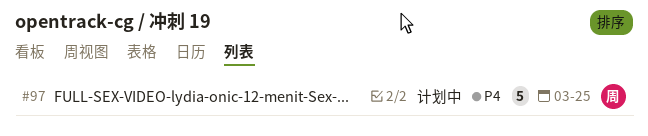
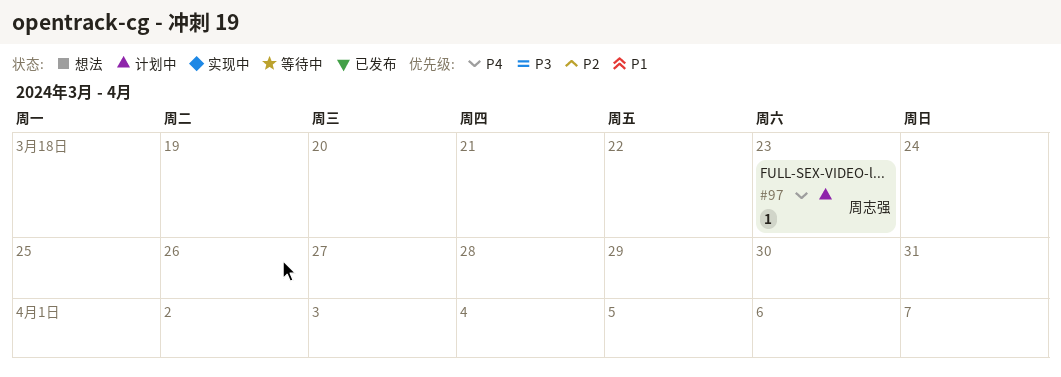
#97, estimate: 5 -> 1
#97, due: Mar 25 -> Mar 23

